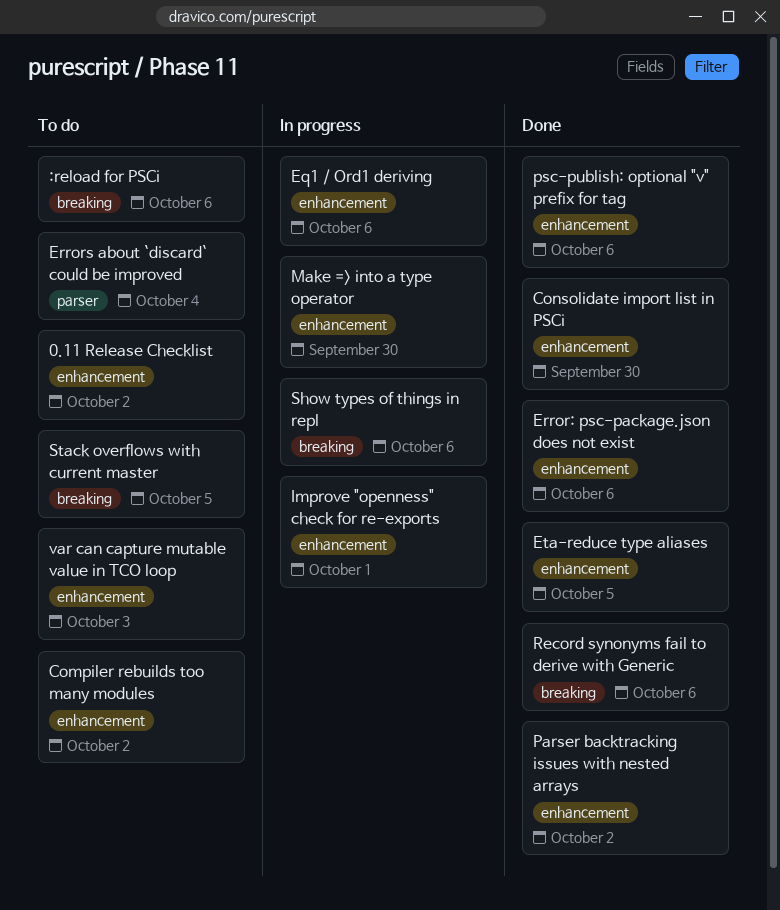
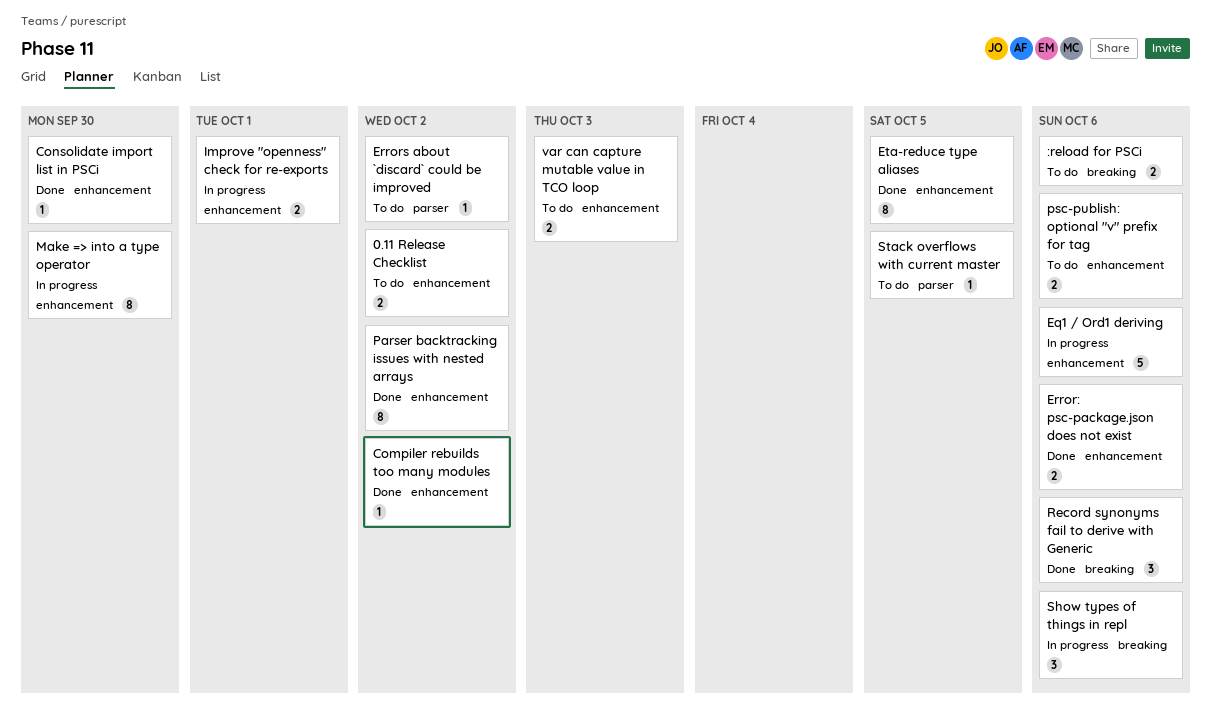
Compiler rebuilds too many modules, status: To do -> Done
Errors about `discard` could be improved, due: Oct 4 -> Oct 2
psc-publish: optional "v" prefix for tag, status: Done -> To do
Stack overflows with current master, label: breaking -> parser

